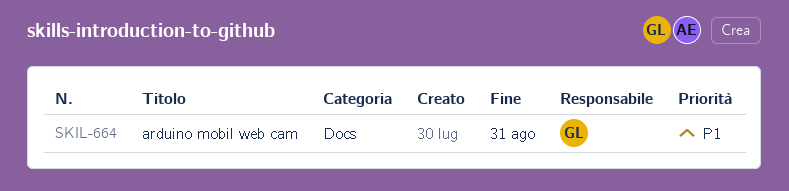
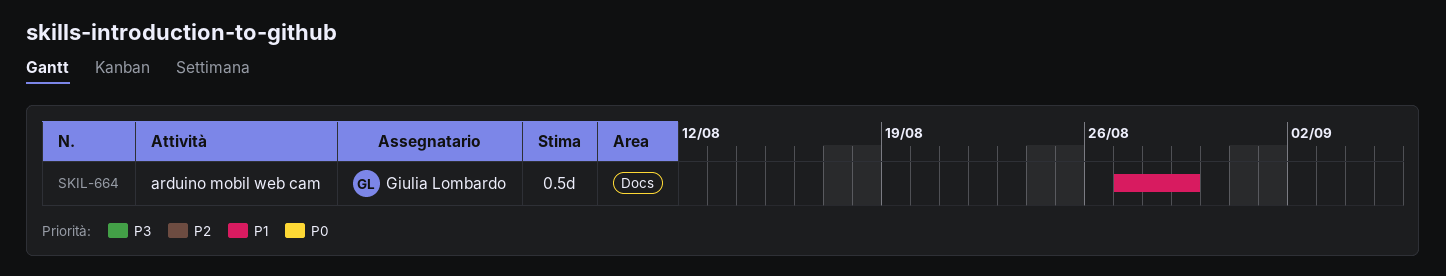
SKIL-664, due: Aug 31 -> Aug 29

